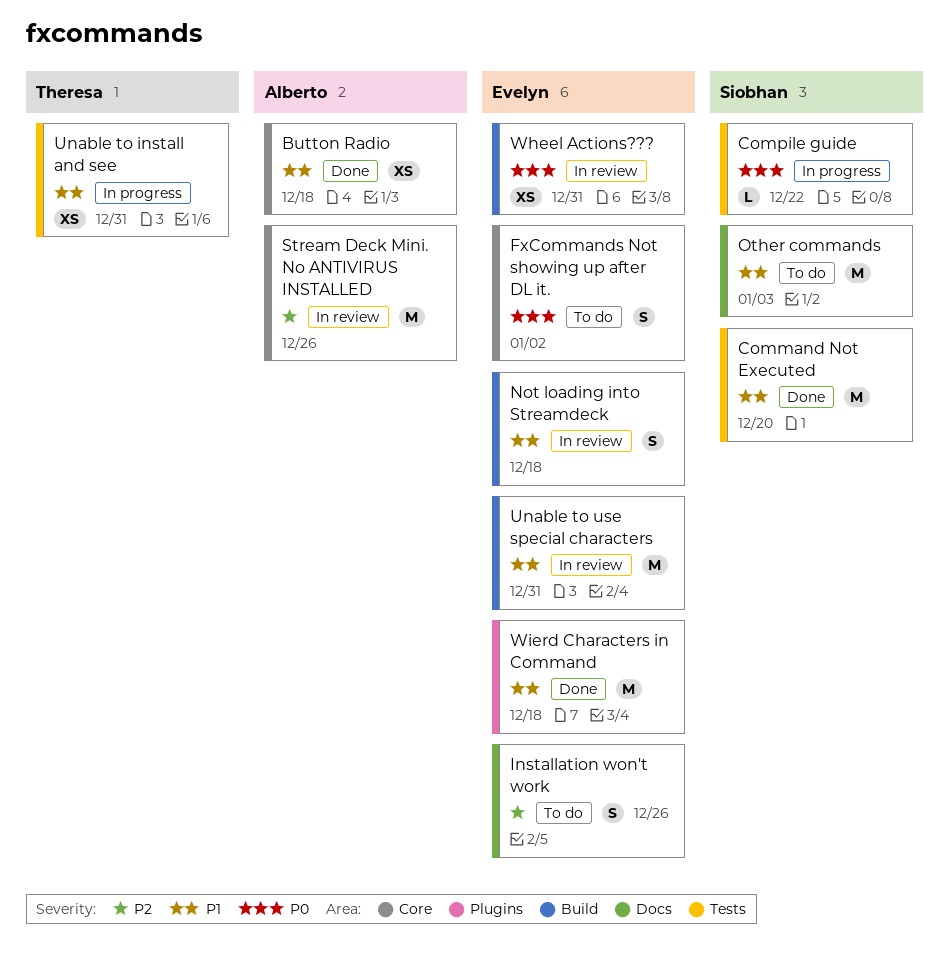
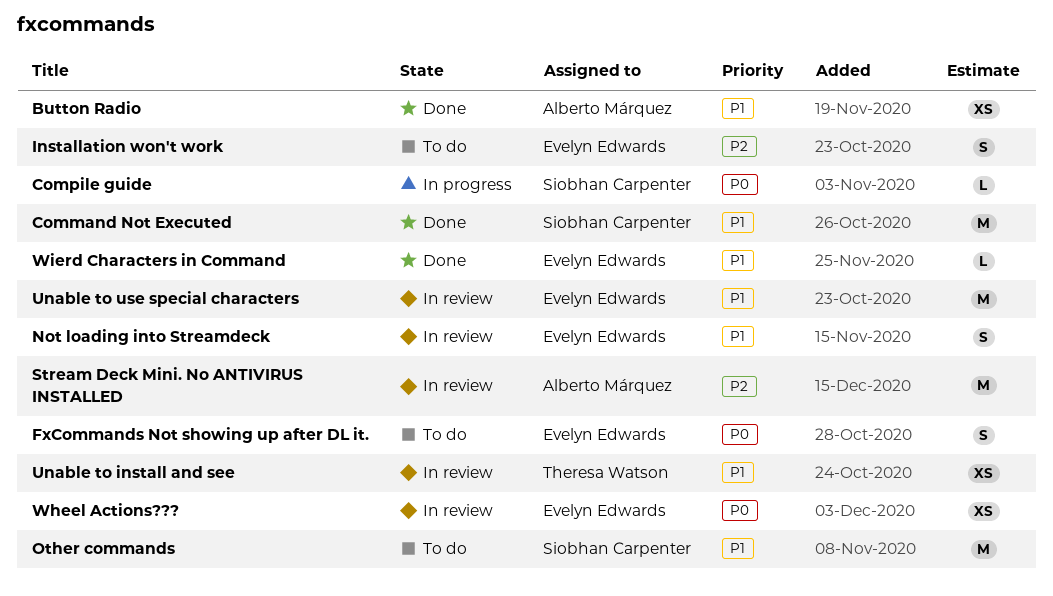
Unable to install and see, status: In progress -> In review
Wierd Characters in Command, estimate: M -> L

